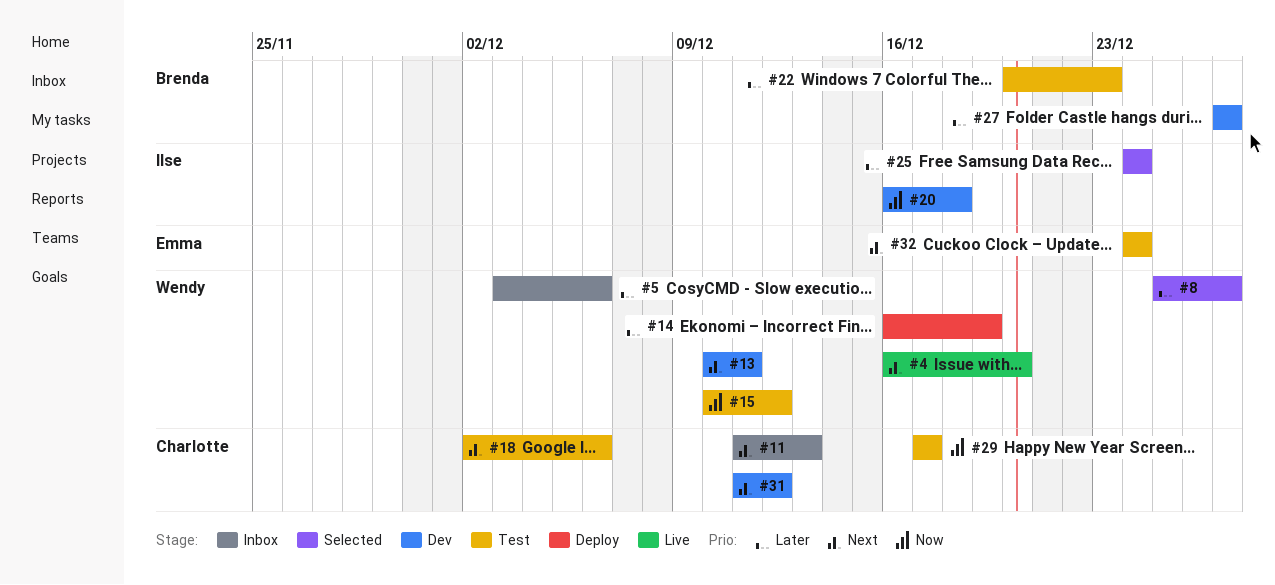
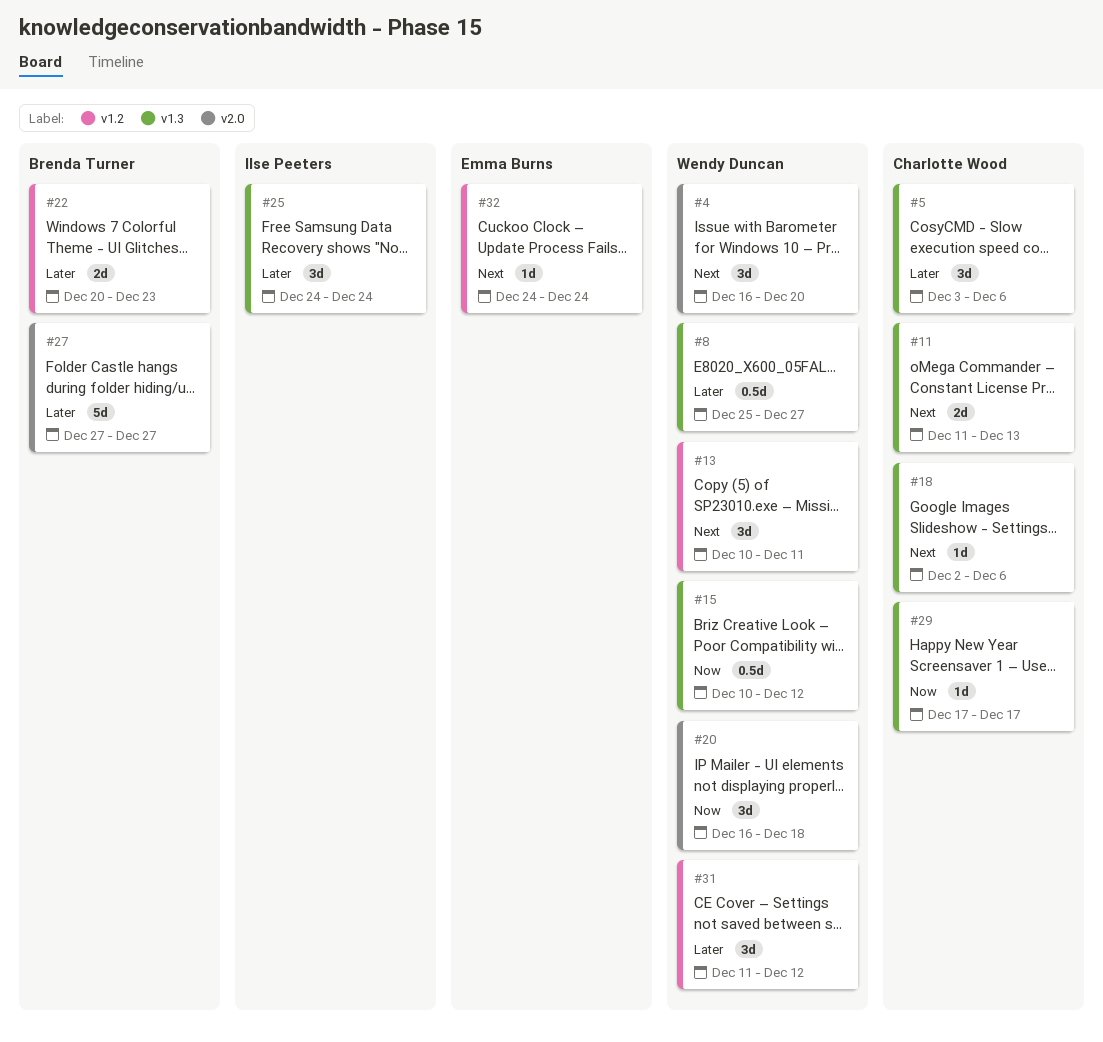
#5, owner: Wendy Duncan -> Charlotte Wood
#14: present -> none
#20, owner: Ilse Peeters -> Wendy Duncan
#31, owner: Charlotte Wood -> Wendy Duncan
#31, priority: Next -> Later

